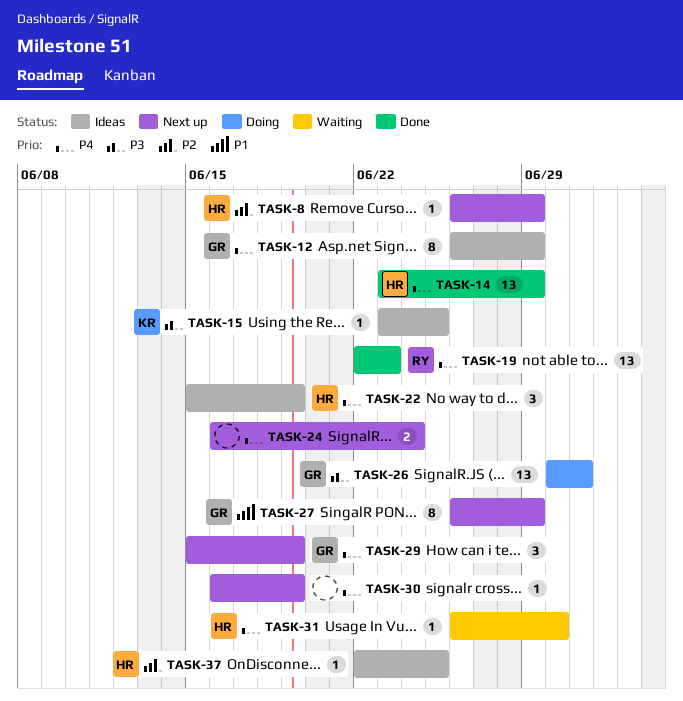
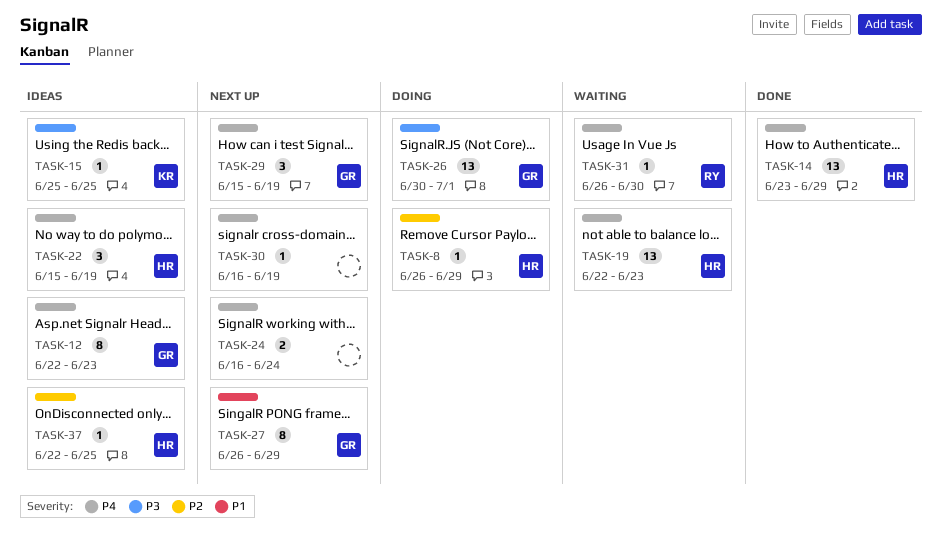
TASK-8, status: Next up -> Doing
TASK-12, start: Jun 26 -> Jun 22
TASK-12, due: Jun 29 -> Jun 23
TASK-15, start: Jun 23 -> Jun 25
TASK-19, status: Done -> Waiting
TASK-19, owner: RY -> HR
TASK-31, owner: HR -> RY

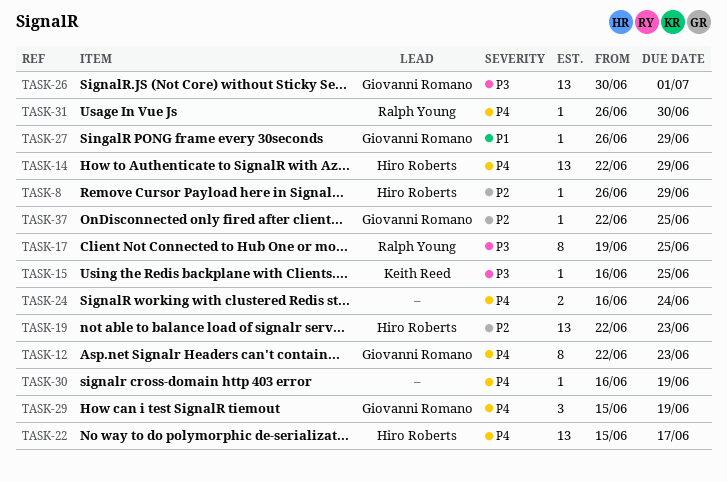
TASK-14, start: Jun 23 -> Jun 22
TASK-15, start: Jun 25 -> Jun 16
TASK-17: none -> present
TASK-19, priority: P4 -> P2
TASK-22, estimate: 3 -> 13
TASK-22, due: Jun 19 -> Jun 17
TASK-27, estimate: 8 -> 1
TASK-37, owner: Hiro Roberts -> Giovanni Romano

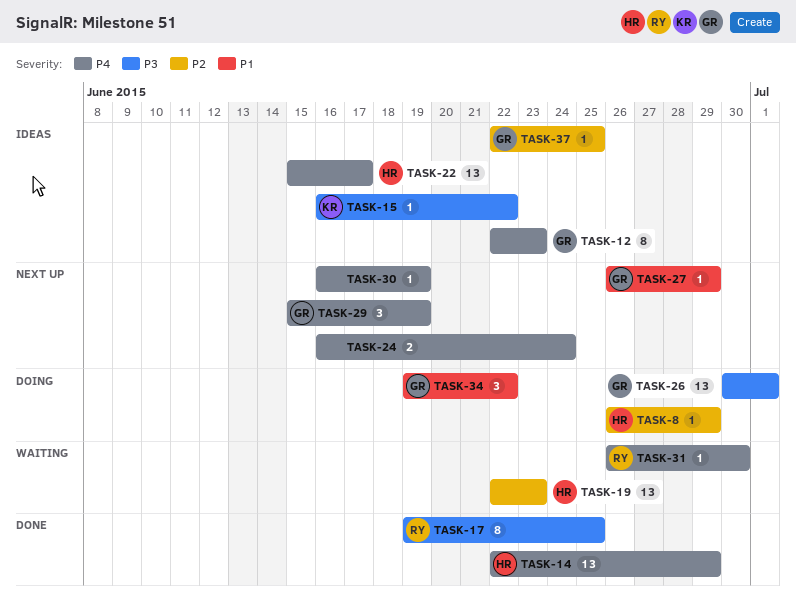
TASK-15, due: Jun 25 -> Jun 22
TASK-34: none -> present

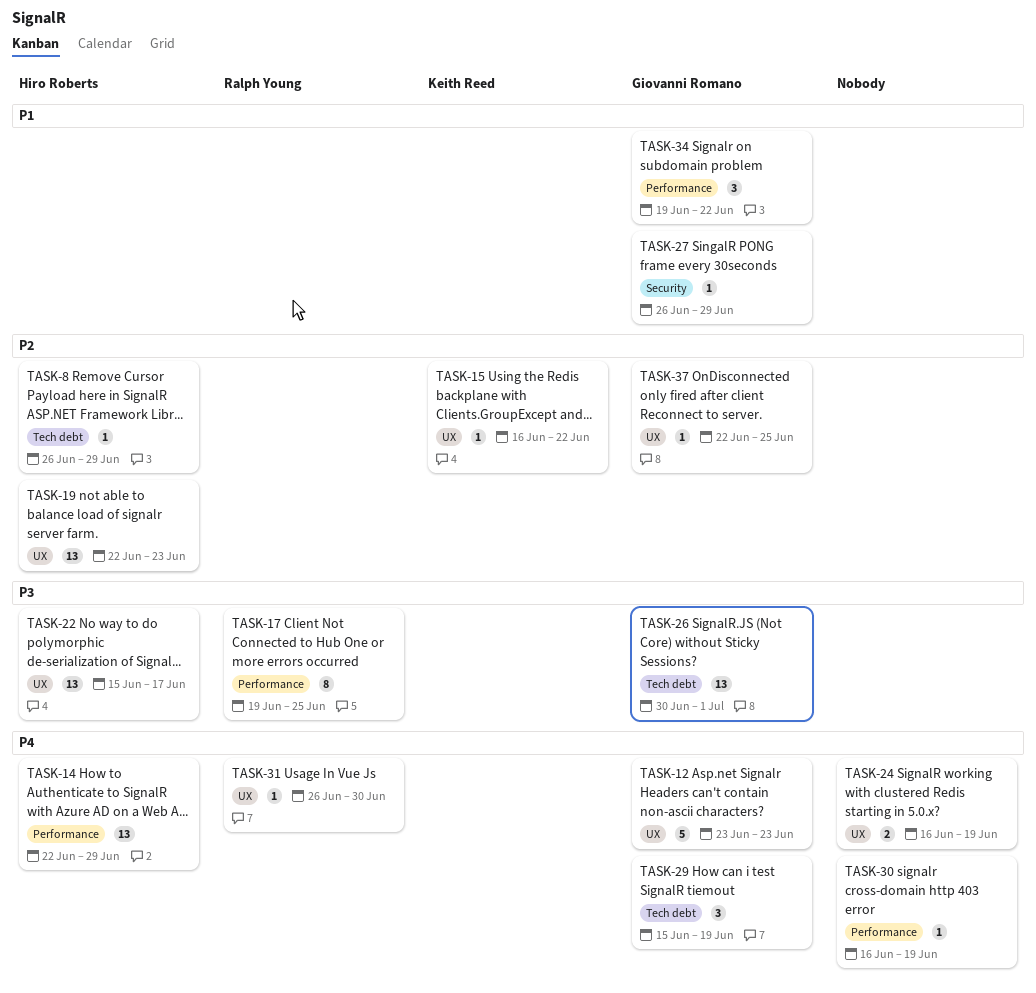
TASK-12, estimate: 8 -> 5
TASK-12, start: Jun 22 -> Jun 23
TASK-15, priority: P3 -> P2
TASK-22, priority: P4 -> P3
TASK-24, due: Jun 24 -> Jun 19

